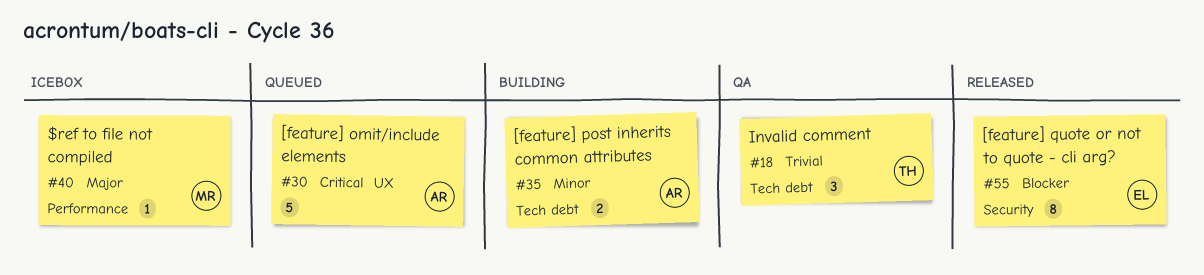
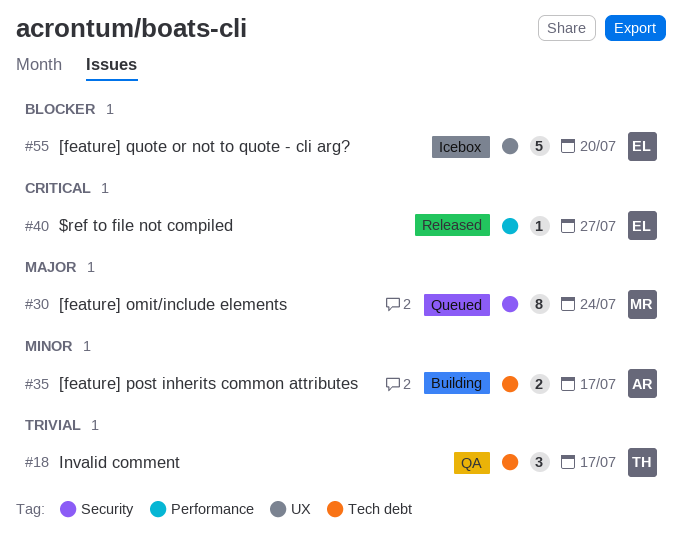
#30, owner: AR -> MR
#30, priority: Critical -> Major
#30, label: UX -> Security
#30, estimate: 5 -> 8
#40, status: Icebox -> Released
#40, owner: MR -> EL
#40, priority: Major -> Critical
#55, status: Released -> Icebox
#55, label: Security -> UX
#55, estimate: 8 -> 5

